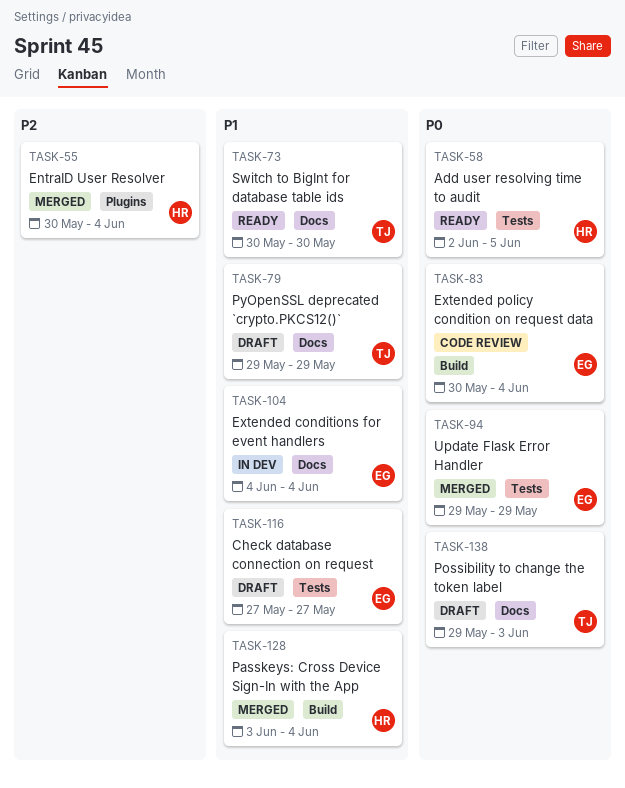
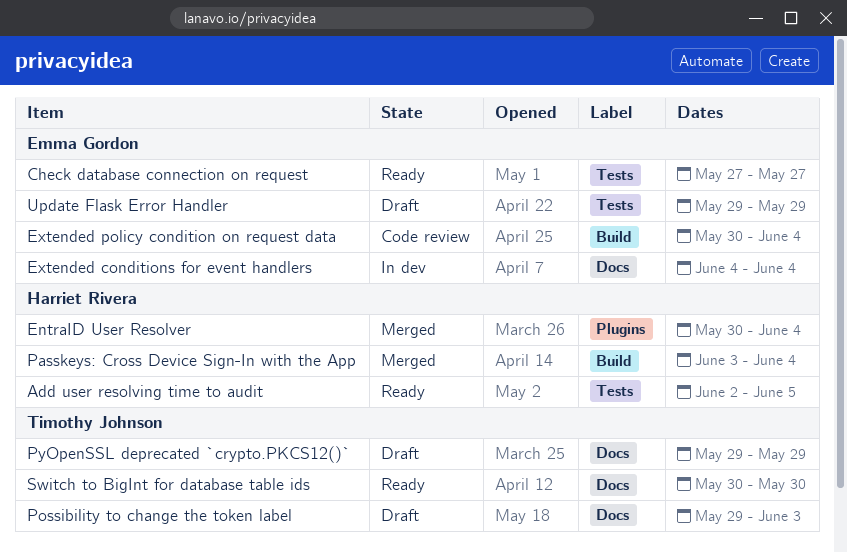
Check database connection on request, status: Draft -> Ready
Update Flask Error Handler, status: Merged -> Draft

